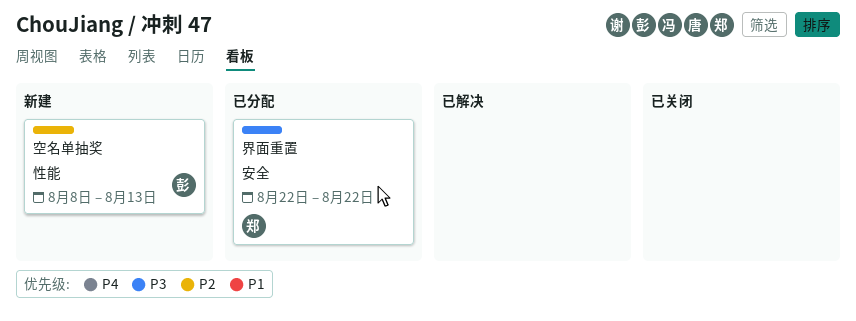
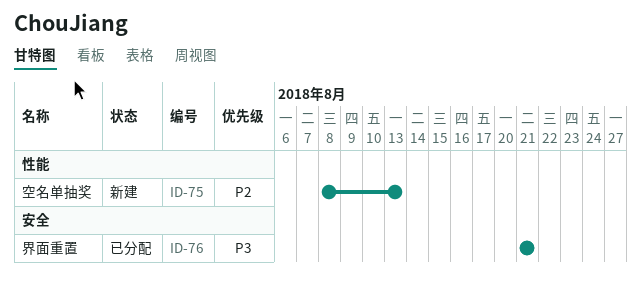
界面重置, start: Aug 22 -> Aug 21
界面重置, due: Aug 22 -> Aug 21

